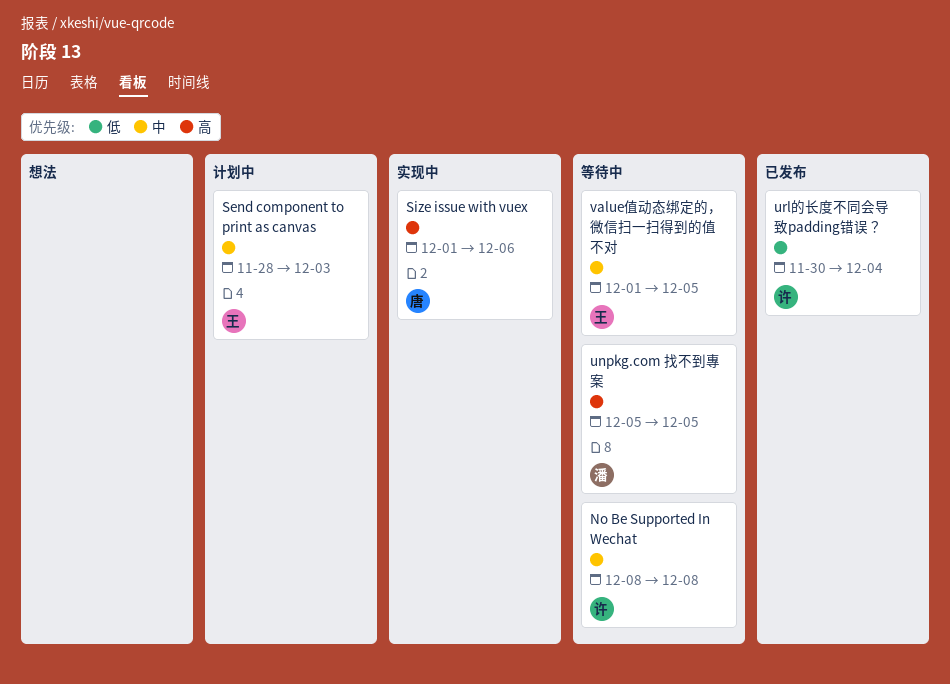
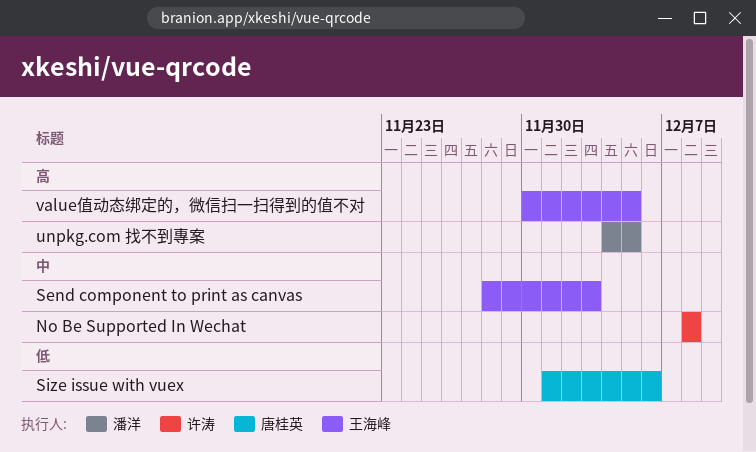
Size issue with vuex, priority: 高 -> 低
unpkg.com 找不到專案, start: Dec 5 -> Dec 4
url的长度不同会导致padding错误？: present -> none
value值动态绑定的，微信扫一扫得到的值不对, priority: 中 -> 高
value值动态绑定的，微信扫一扫得到的值不对, start: Dec 1 -> Nov 30

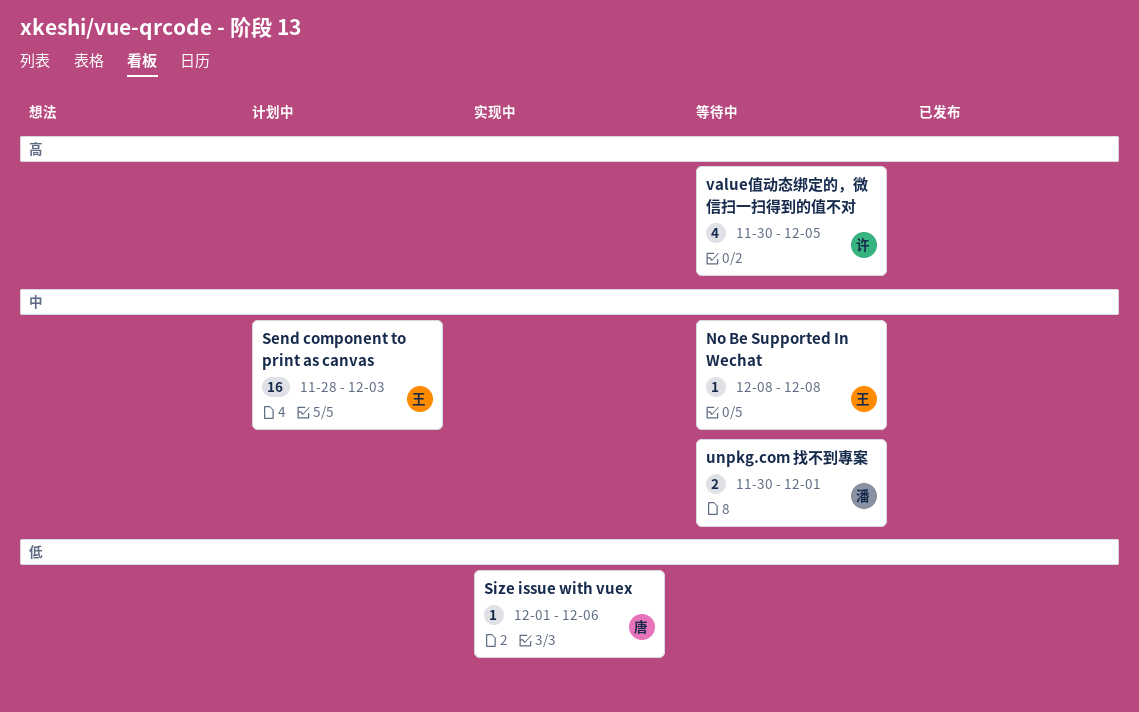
No Be Supported In Wechat, owner: 许涛 -> 王海峰
unpkg.com 找不到專案, priority: 高 -> 中
unpkg.com 找不到專案, start: Dec 4 -> Nov 30
unpkg.com 找不到專案, due: Dec 5 -> Dec 1
value值动态绑定的，微信扫一扫得到的值不对, owner: 王海峰 -> 许涛

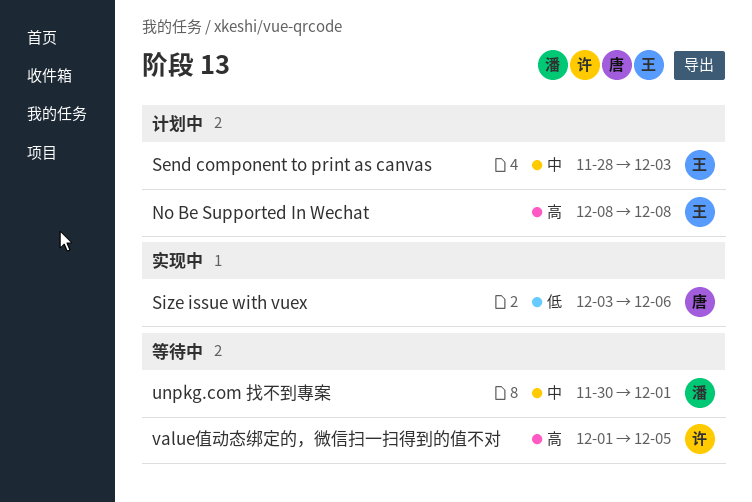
No Be Supported In Wechat, status: 等待中 -> 计划中
No Be Supported In Wechat, priority: 中 -> 高
Size issue with vuex, start: Dec 1 -> Dec 3
value值动态绑定的，微信扫一扫得到的值不对, start: Nov 30 -> Dec 1

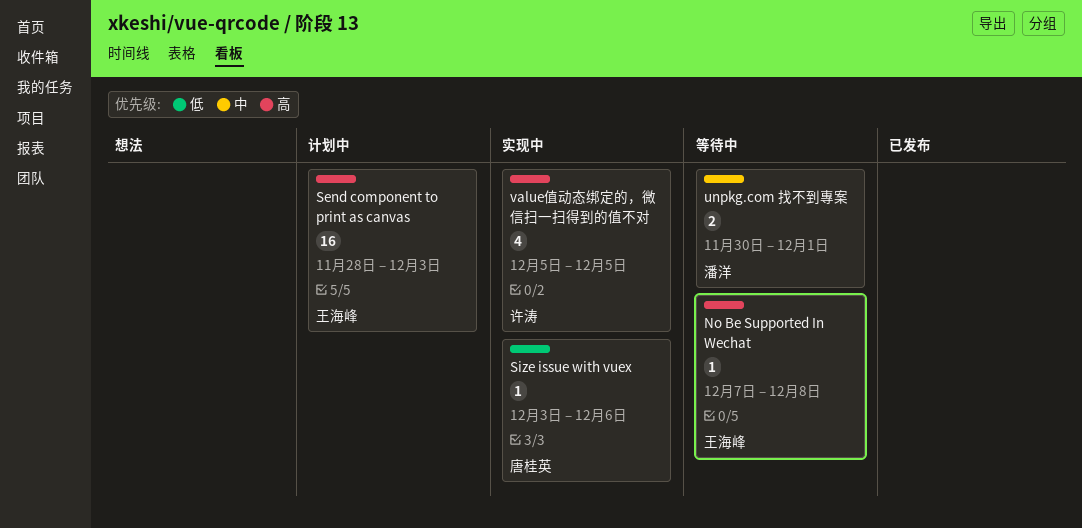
No Be Supported In Wechat, status: 计划中 -> 等待中
No Be Supported In Wechat, start: Dec 8 -> Dec 7
Send component to print as canvas, priority: 中 -> 高
value值动态绑定的，微信扫一扫得到的值不对, status: 等待中 -> 实现中
value值动态绑定的，微信扫一扫得到的值不对, start: Dec 1 -> Dec 5

